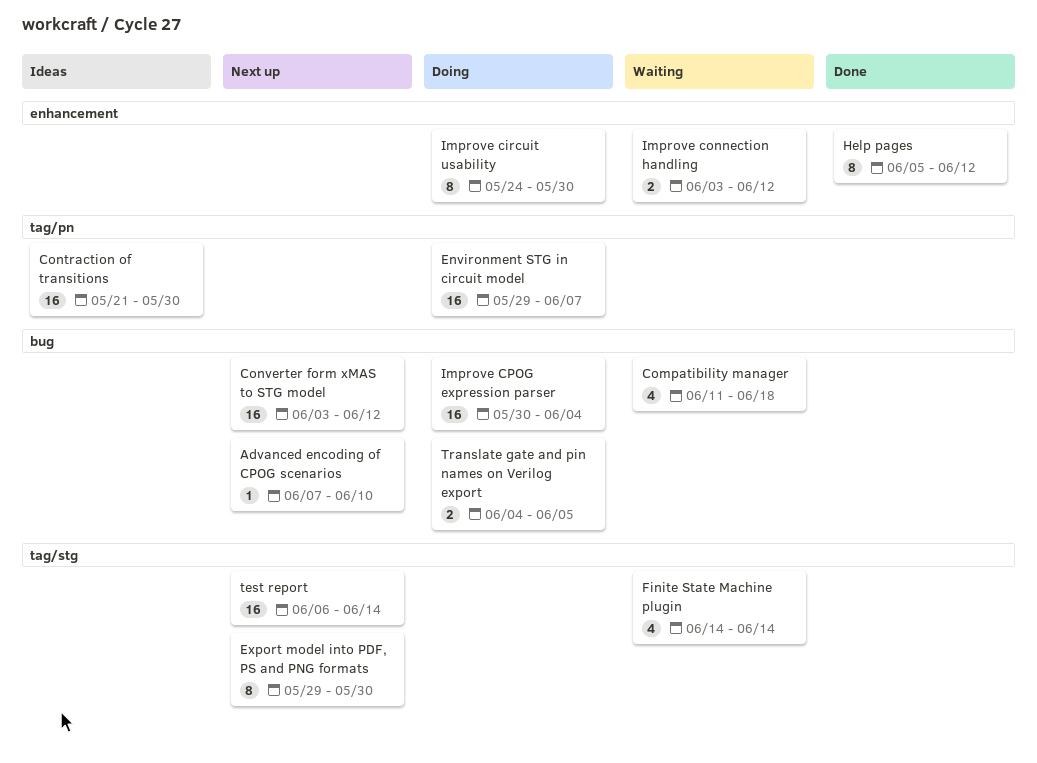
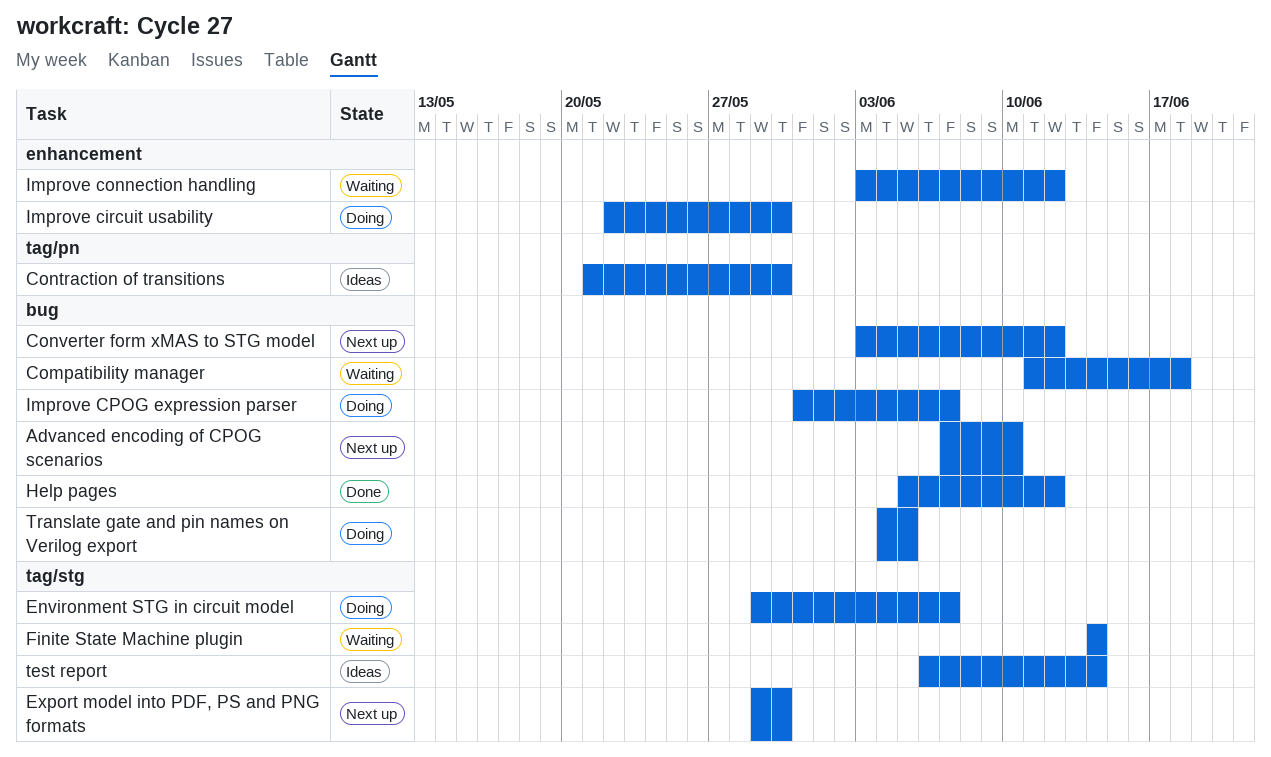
Environment STG in circuit model, label: tag/pn -> tag/stg
Help pages, label: enhancement -> bug
Improve circuit usability, start: May 24 -> May 22
Improve CPOG expression parser, start: May 30 -> May 31
Improve CPOG expression parser, due: Jun 4 -> Jun 7
test report, status: Next up -> Ideas

